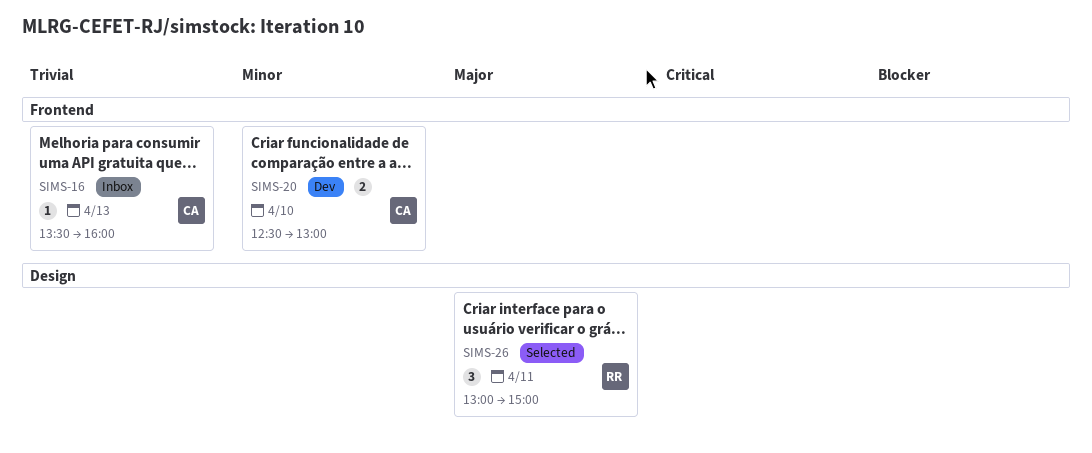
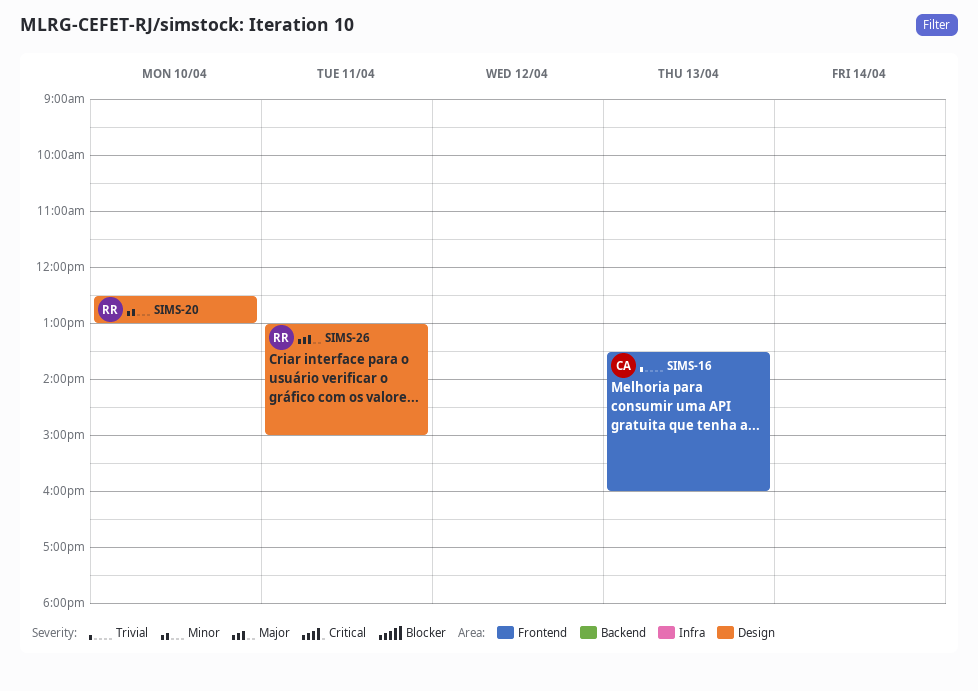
SIMS-20, owner: CA -> RR
SIMS-20, label: Frontend -> Design

